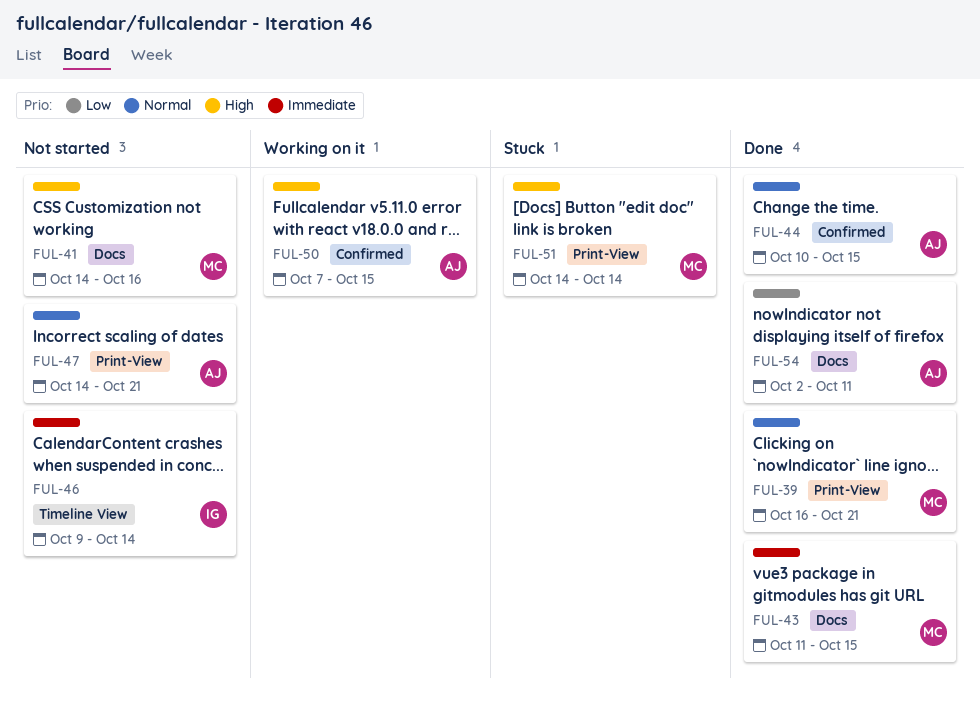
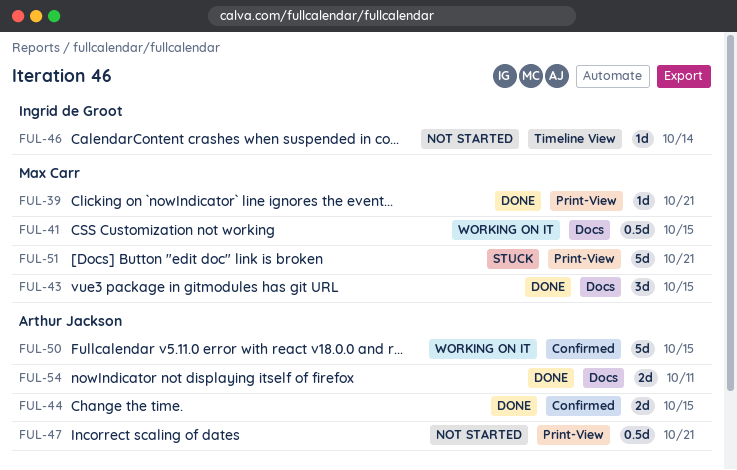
FUL-41, status: Not started -> Working on it
FUL-41, due: Oct 16 -> Oct 15
FUL-51, due: Oct 14 -> Oct 21

